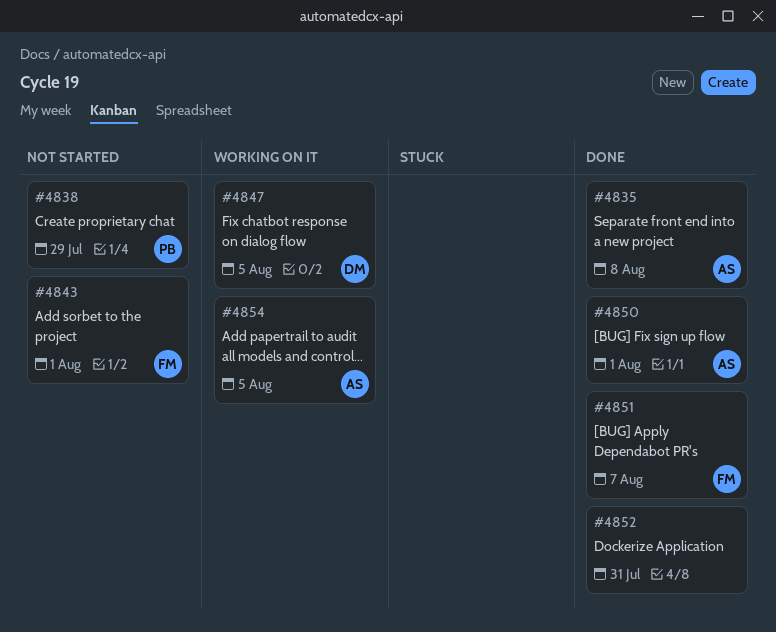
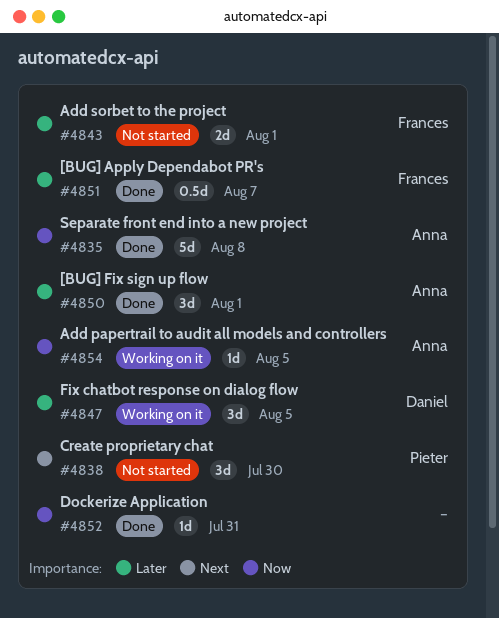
#4838, due: Jul 29 -> Jul 30

